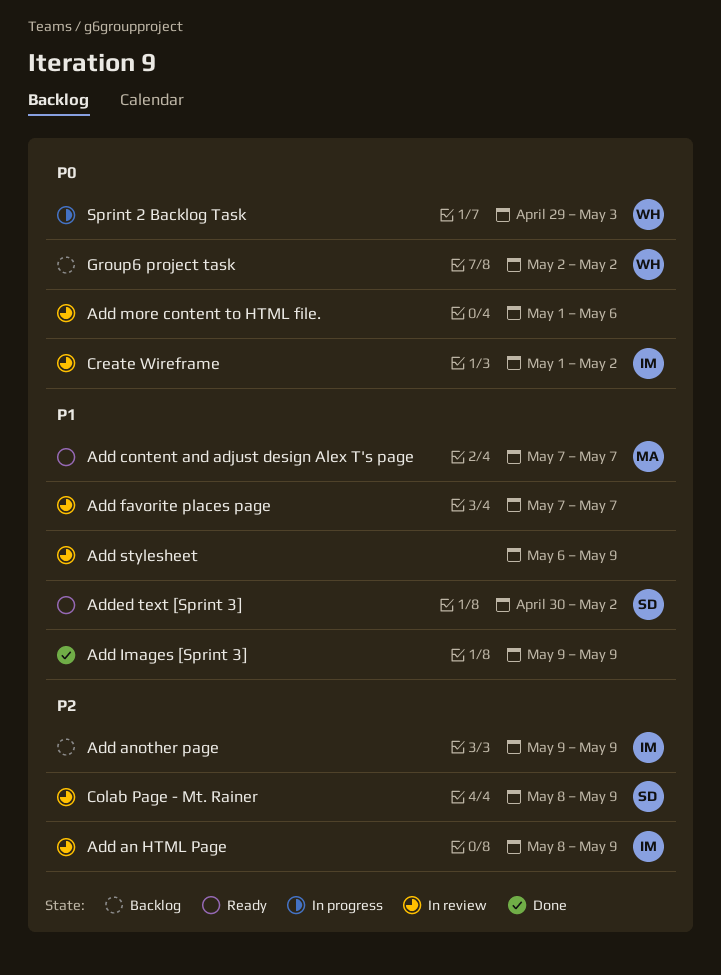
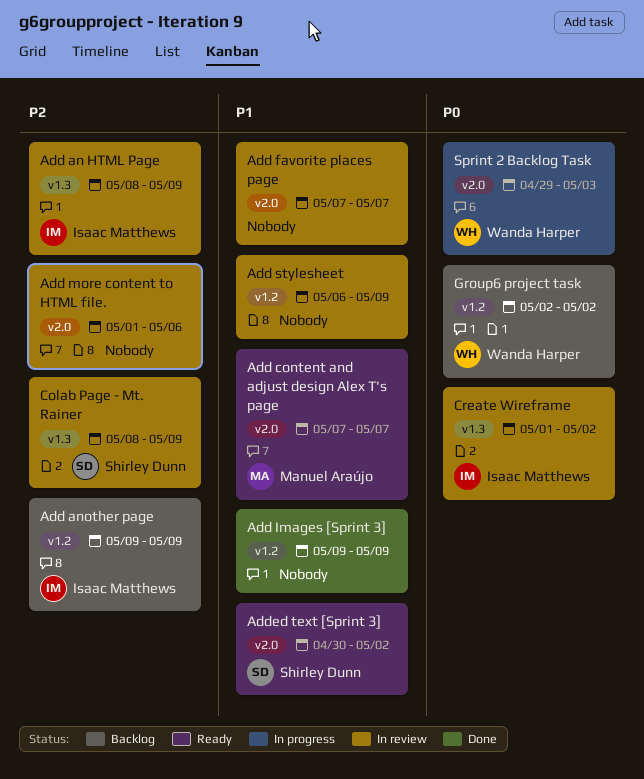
Add more content to HTML file., priority: P0 -> P2

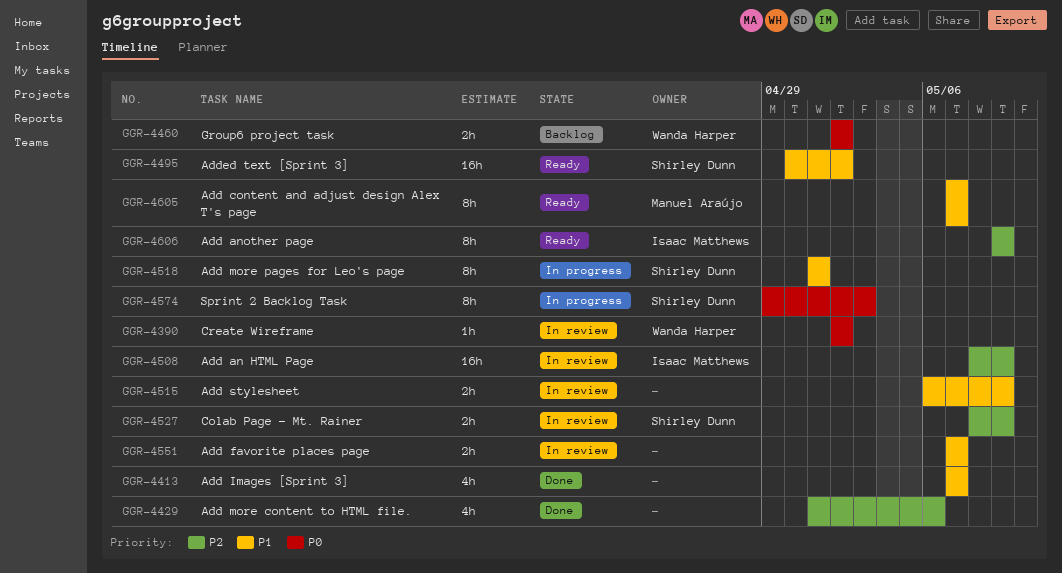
Add another page, status: Backlog -> Ready
Add Images [Sprint 3], start: May 9 -> May 7
Add Images [Sprint 3], due: May 9 -> May 7
Add more content to HTML file., status: In review -> Done
Add more pages for Leo's page: none -> present
Create Wireframe, owner: Isaac Matthews -> Wanda Harper
Create Wireframe, start: May 1 -> May 2
Sprint 2 Backlog Task, owner: Wanda Harper -> Shirley Dunn

